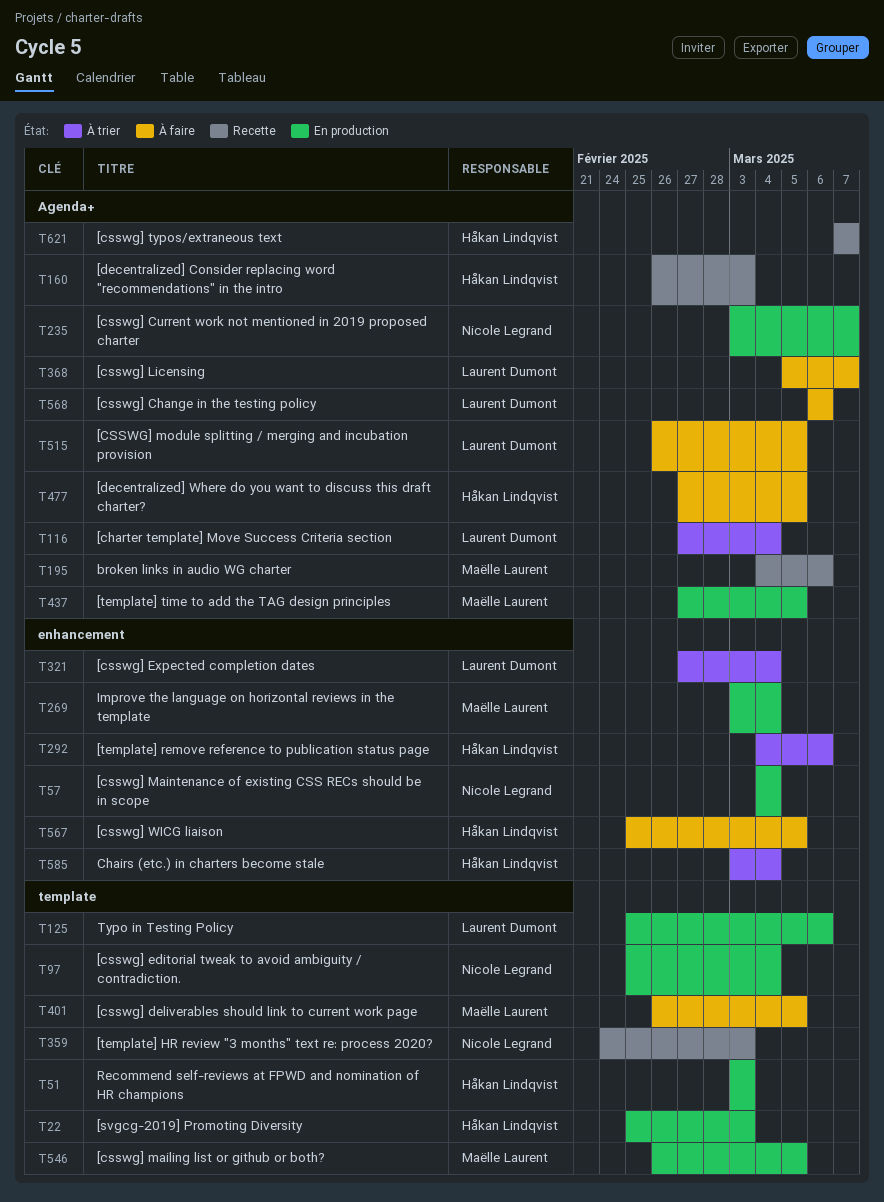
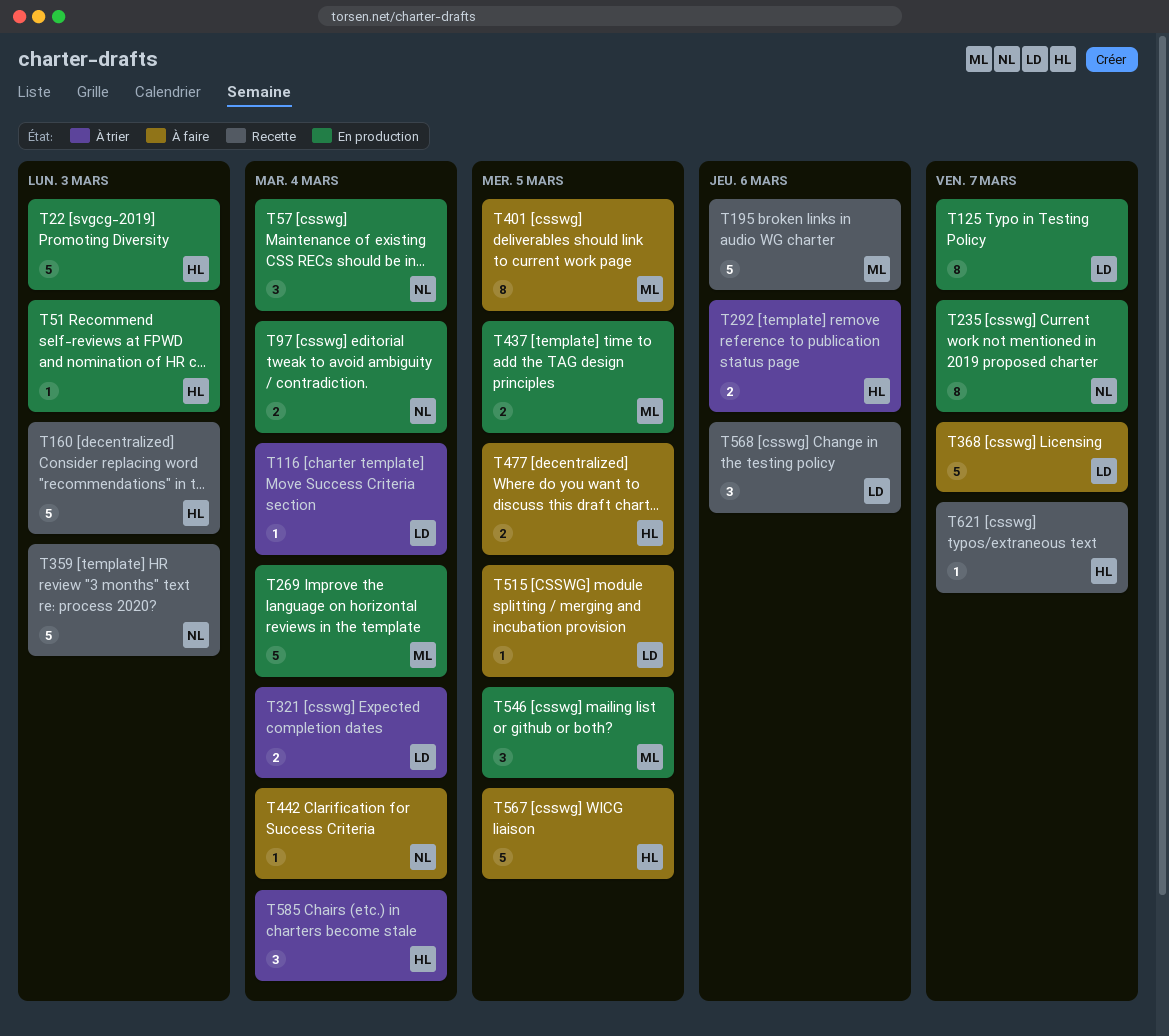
T125, due: Mar 6 -> Mar 7
T442: none -> present
T568, status: À faire -> Recette

